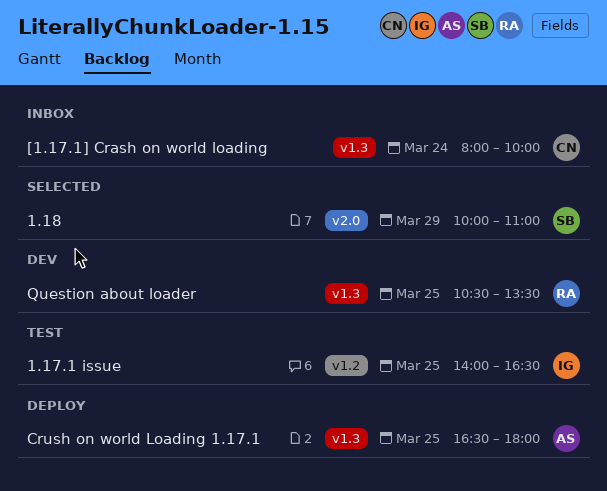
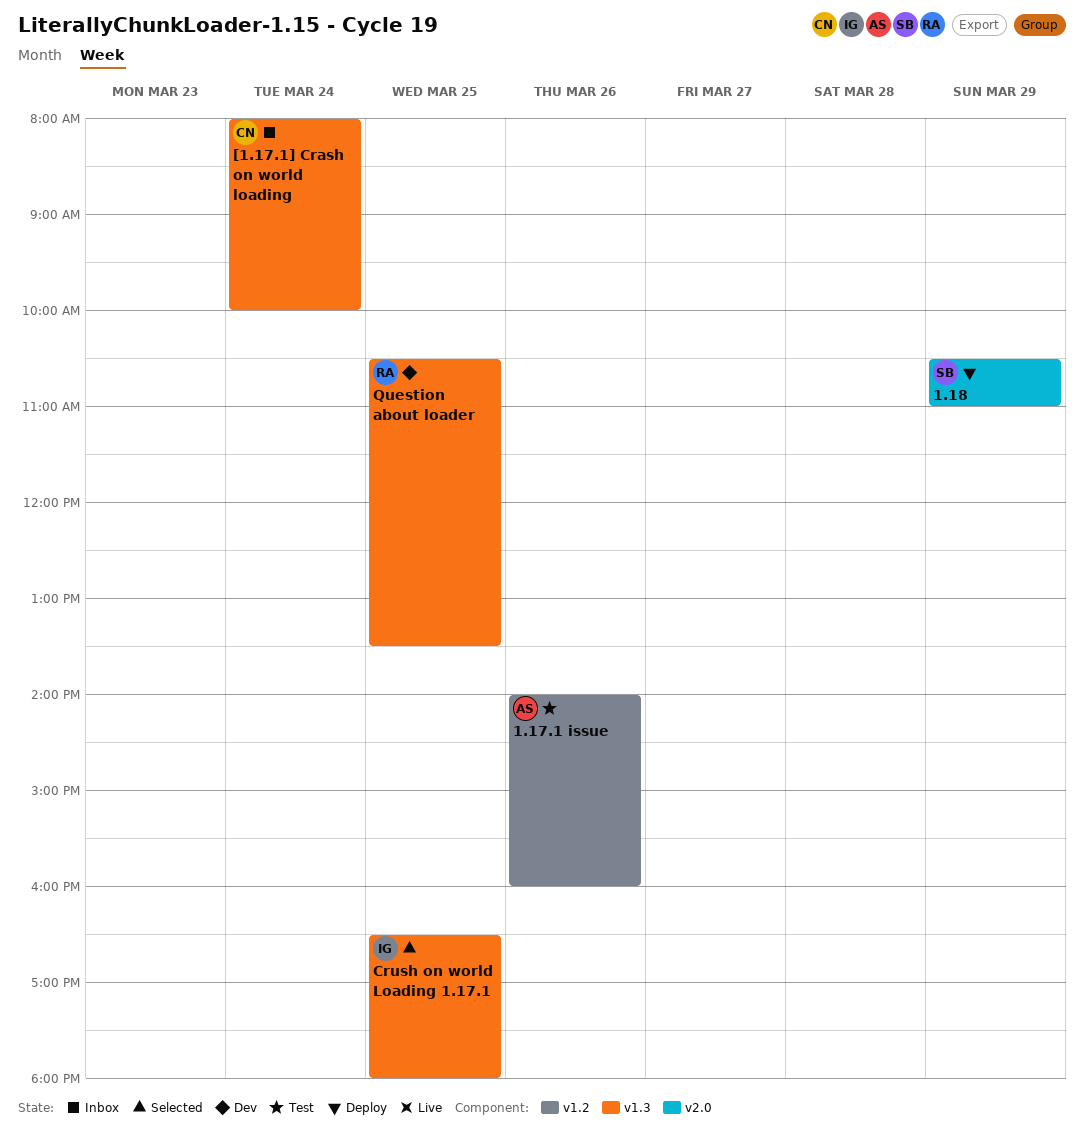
1.17.1 issue, owner: IG -> AS
1.17.1 issue, day: Mar 25 -> Mar 26
1.17.1 issue, ends: 16:30 -> 16:00
1.18, status: Selected -> Deploy
1.18, begins: 10:00 -> 10:30
Crush on world Loading 1.17.1, status: Deploy -> Selected
Crush on world Loading 1.17.1, owner: AS -> IG

